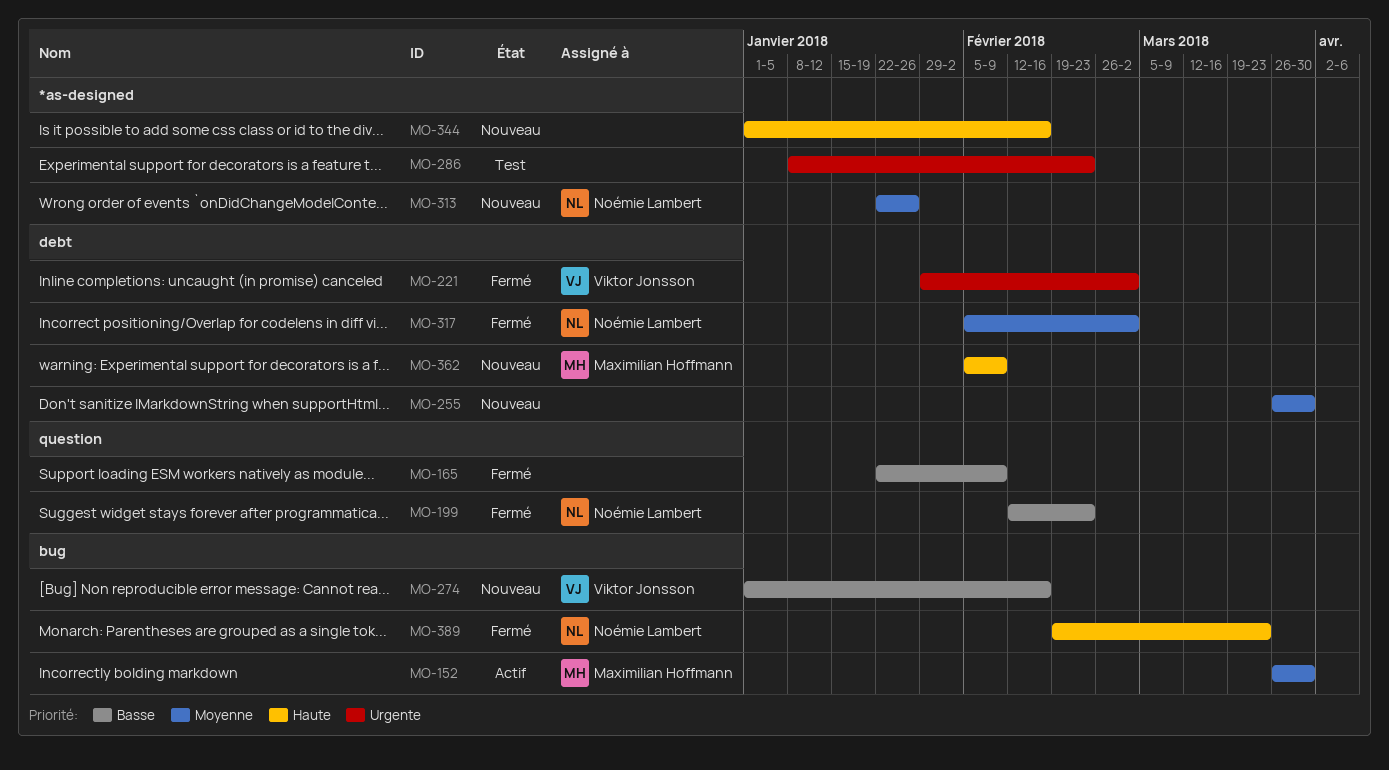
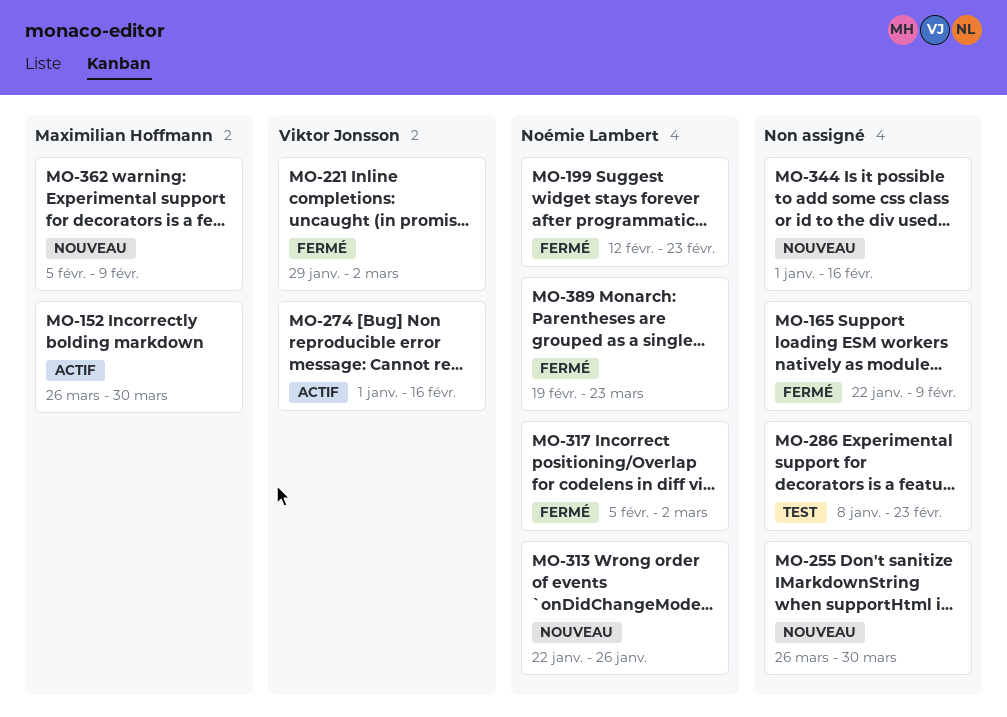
MO-274, status: Nouveau -> Actif

